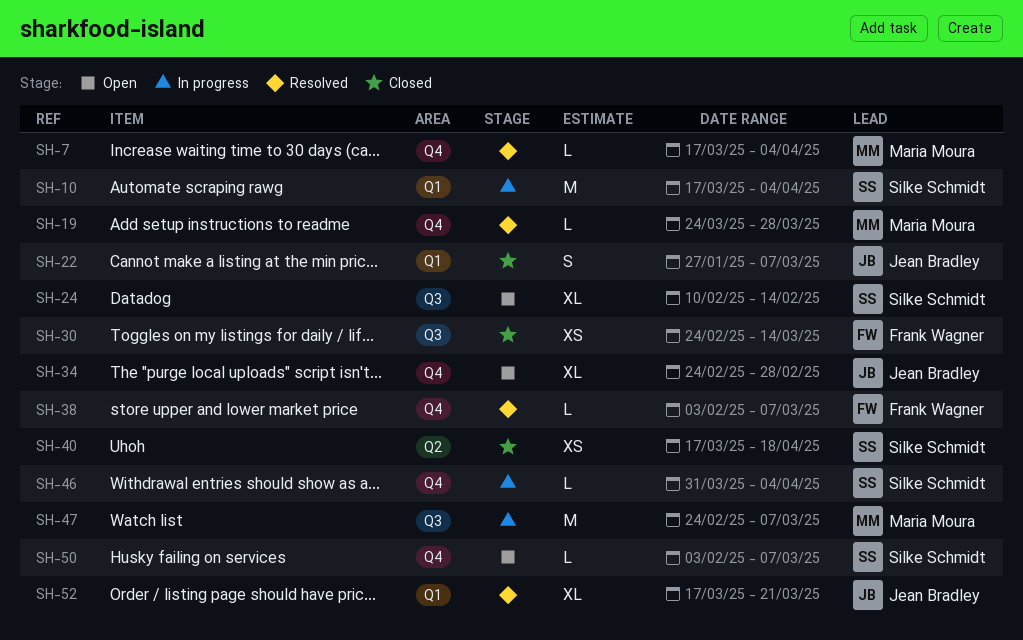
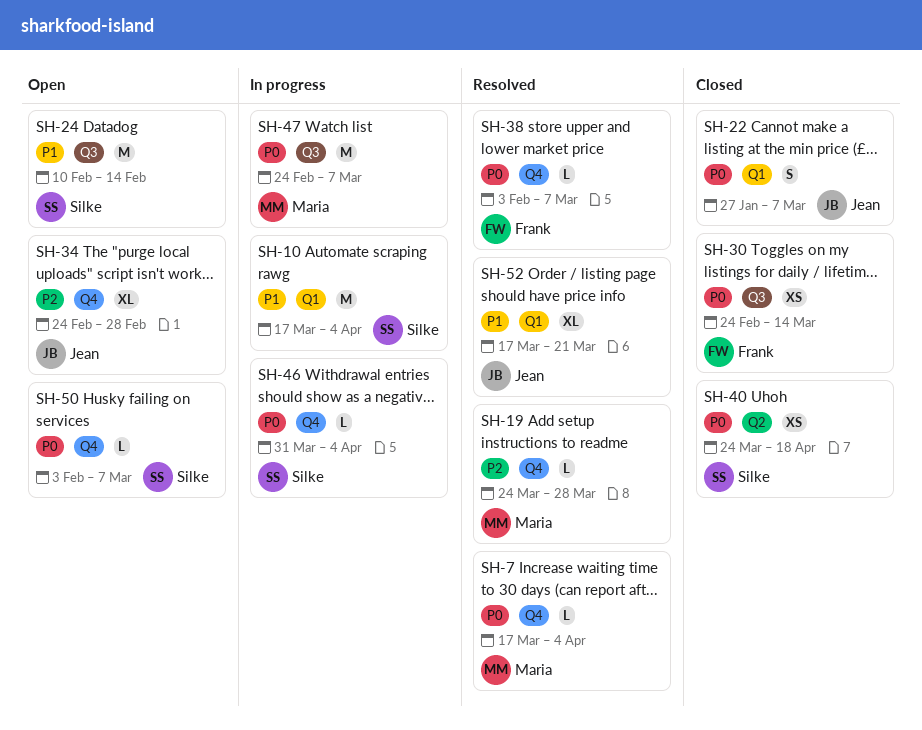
SH-24, estimate: XL -> M
SH-40, start: Mar 17 -> Mar 24

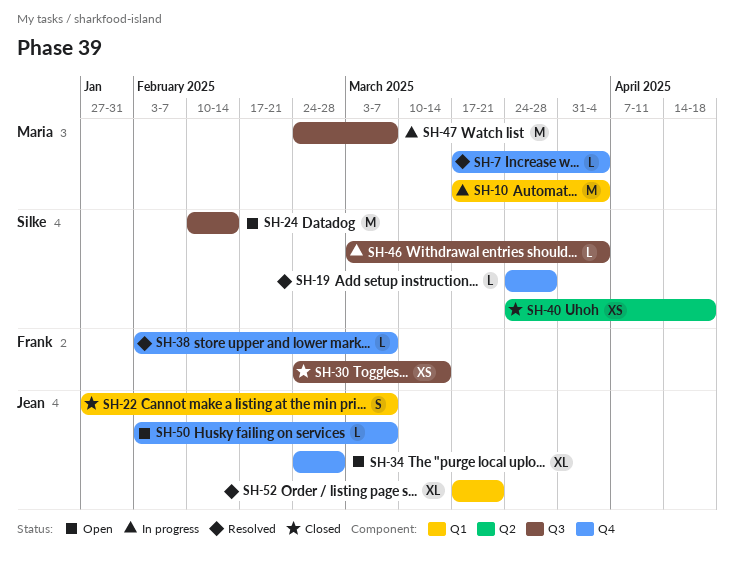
SH-10, owner: Silke -> Maria
SH-19, owner: Maria -> Silke
SH-46, label: Q4 -> Q3
SH-46, start: Mar 31 -> Mar 3
SH-50, owner: Silke -> Jean

